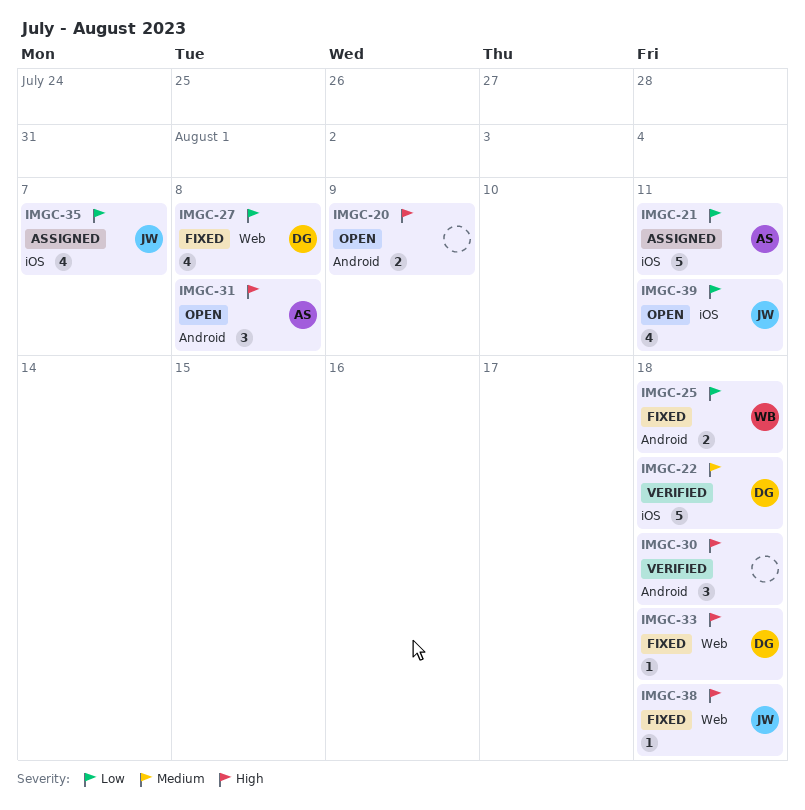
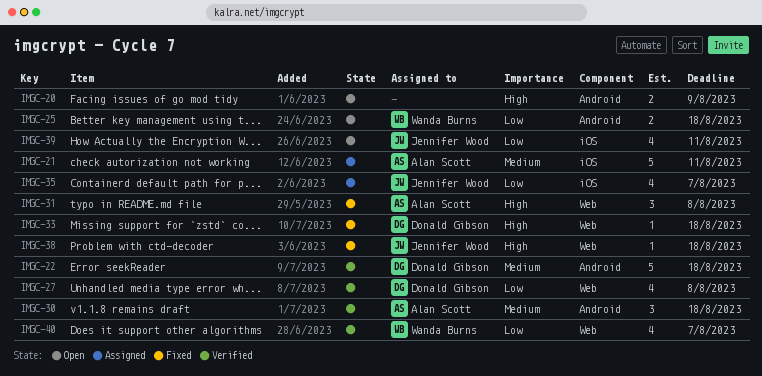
IMGC-21, priority: Low -> Medium
IMGC-22, label: iOS -> Android
IMGC-25, status: Fixed -> Open
IMGC-27, status: Fixed -> Verified
IMGC-30, owner: none -> Alan Scott
IMGC-30, priority: High -> Medium
IMGC-31, status: Open -> Fixed
IMGC-31, label: Android -> Web
IMGC-40: none -> present

